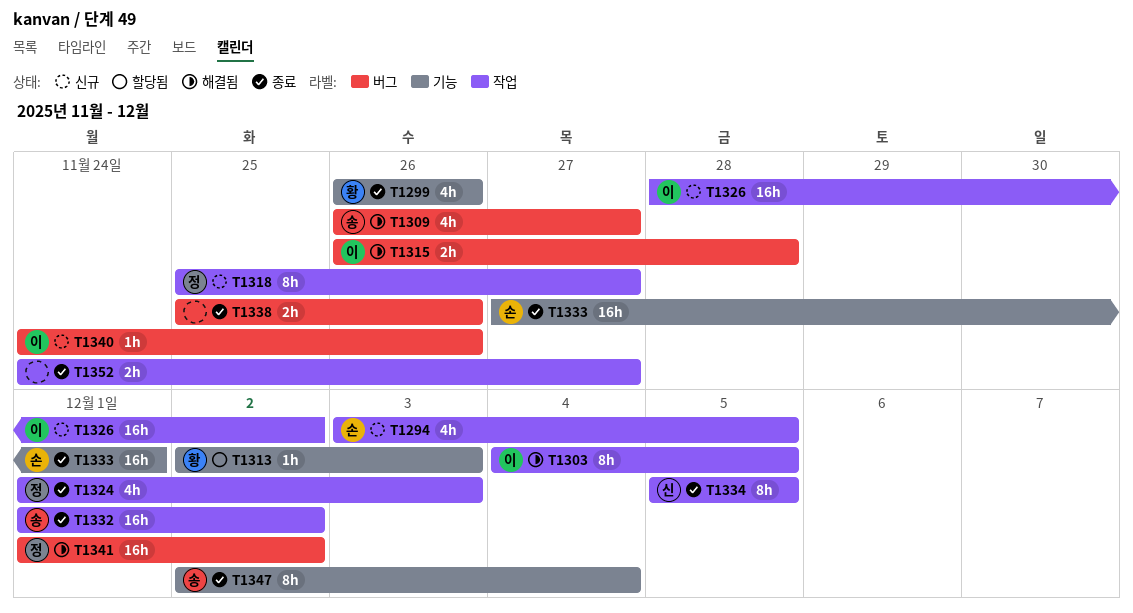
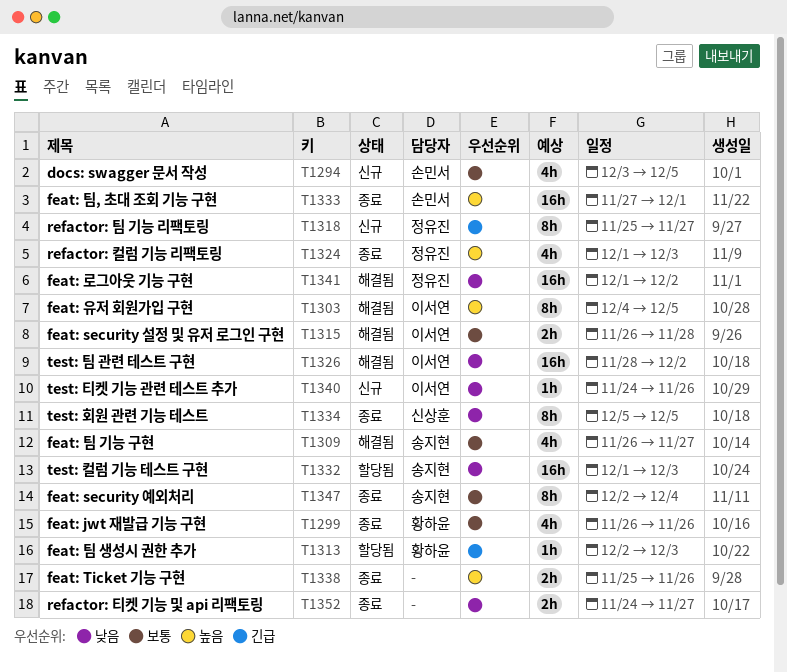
T1326, status: 신규 -> 해결됨
T1332, status: 종료 -> 할당됨
T1332, due: Dec 2 -> Dec 3

